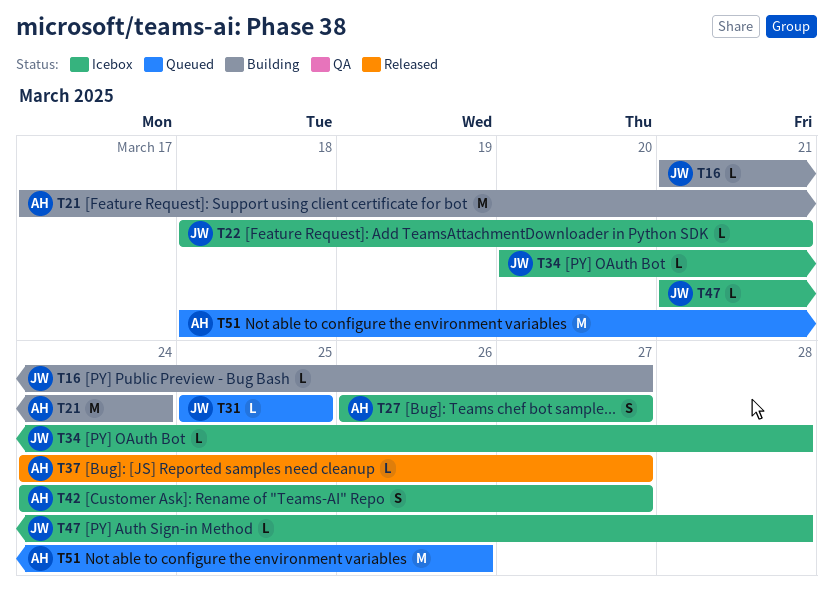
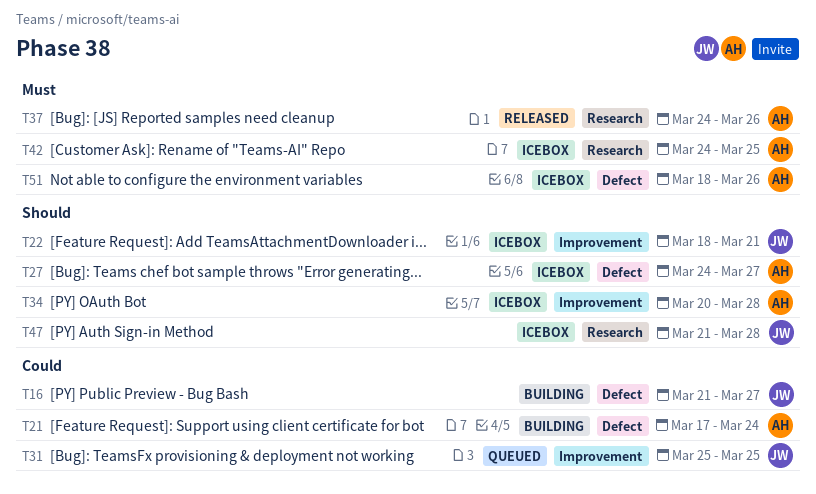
T27, start: Mar 26 -> Mar 24
T34, owner: JW -> AH
T37, due: Mar 27 -> Mar 26
T42, due: Mar 27 -> Mar 25
T51, status: Queued -> Icebox

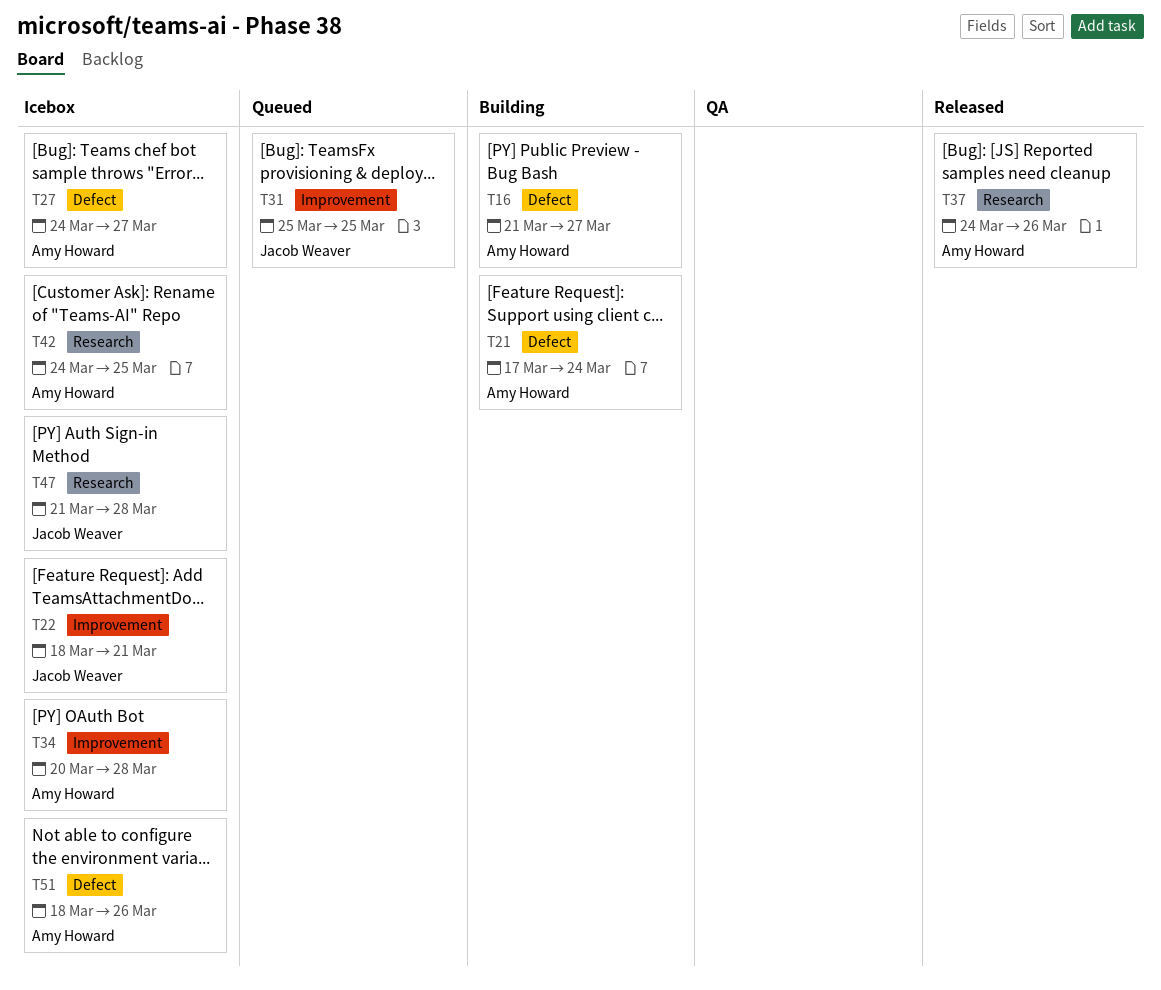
T16, owner: Jacob Weaver -> Amy Howard

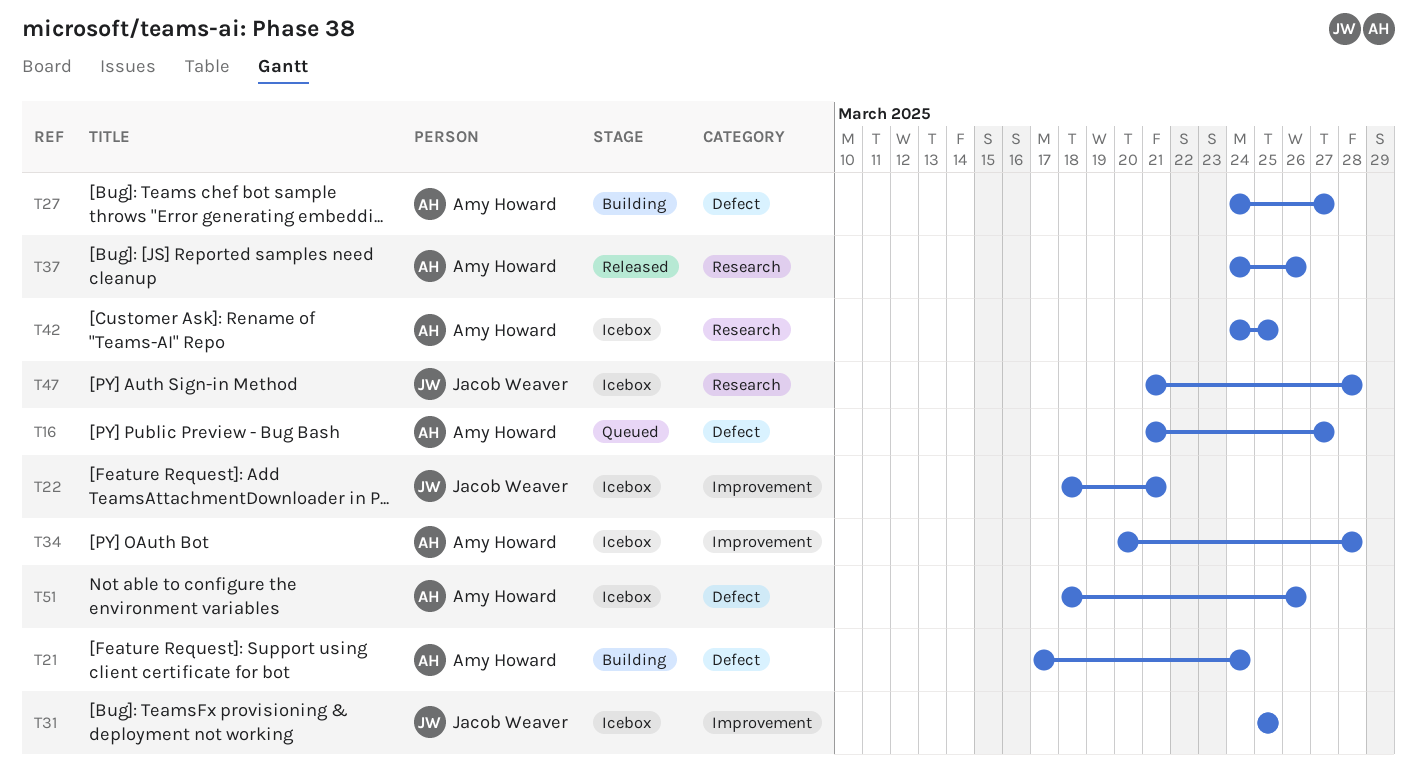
T16, status: Building -> Queued
T27, status: Icebox -> Building
T31, status: Queued -> Icebox

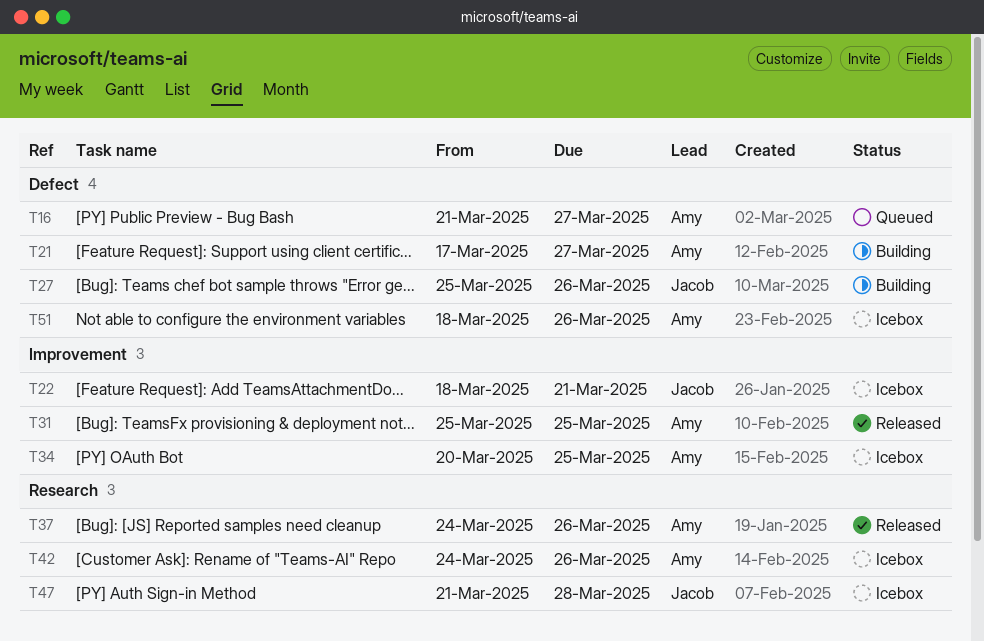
T21, due: Mar 24 -> Mar 27
T27, owner: Amy Howard -> Jacob Weaver
T27, start: Mar 24 -> Mar 25
T27, due: Mar 27 -> Mar 26
T31, status: Icebox -> Released
T31, owner: Jacob Weaver -> Amy Howard
T34, due: Mar 28 -> Mar 25
T42, due: Mar 25 -> Mar 26

